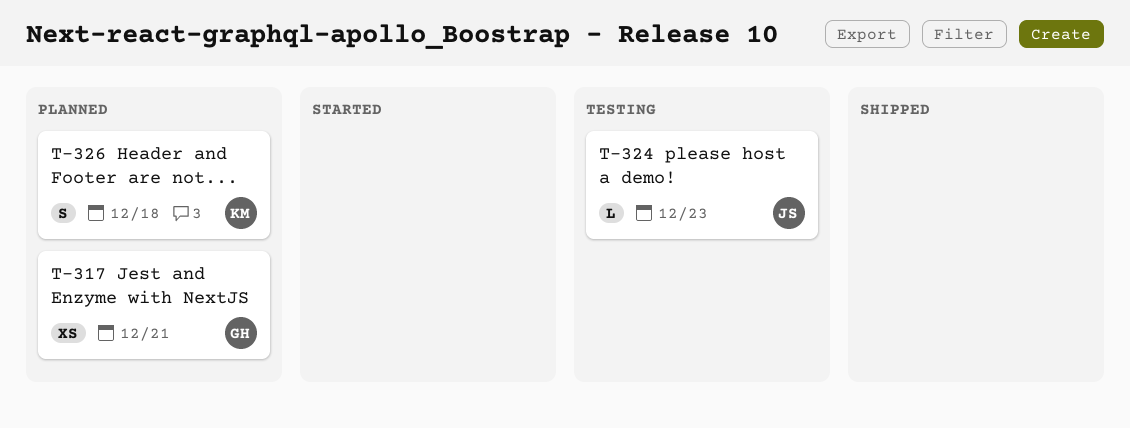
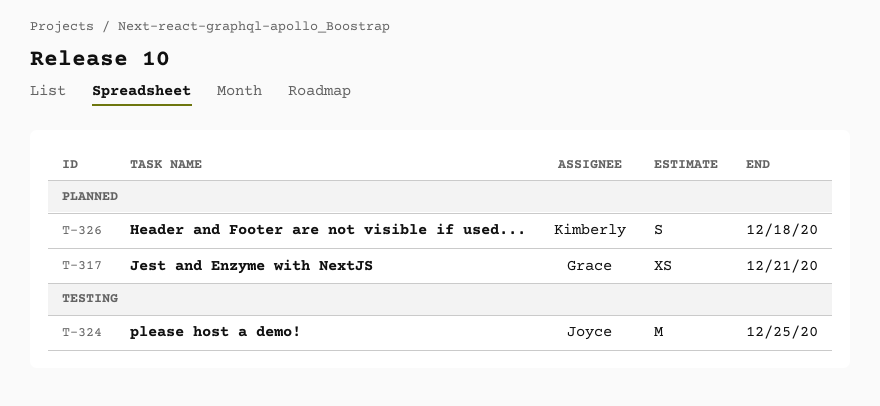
T-324, estimate: L -> M
T-324, due: Dec 23 -> Dec 25

